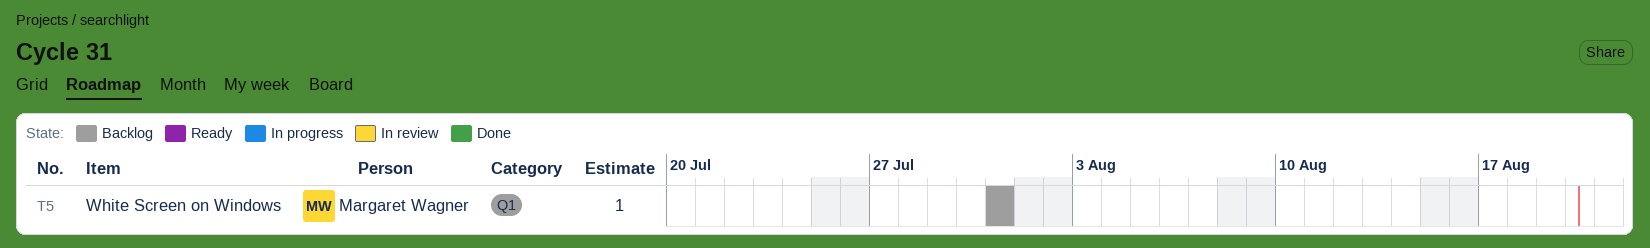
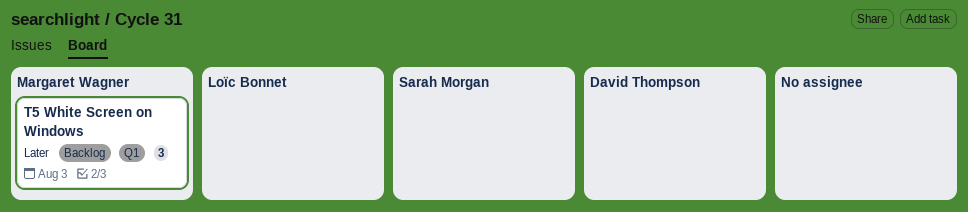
T5, estimate: 1 -> 3
T5, due: Jul 31 -> Aug 3

